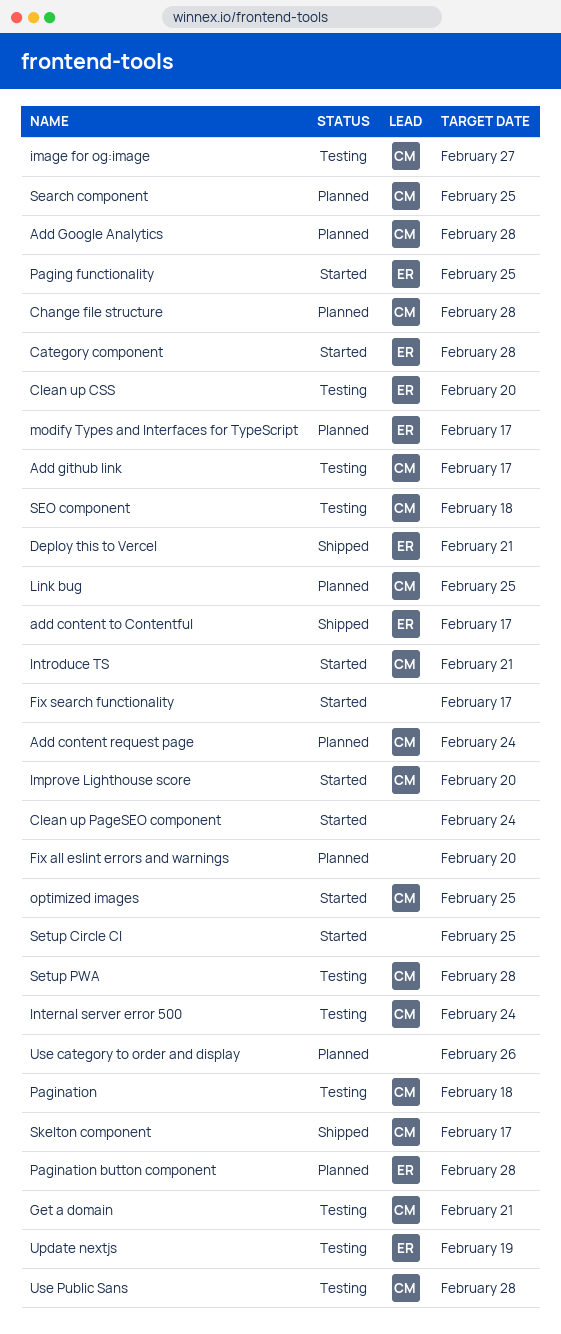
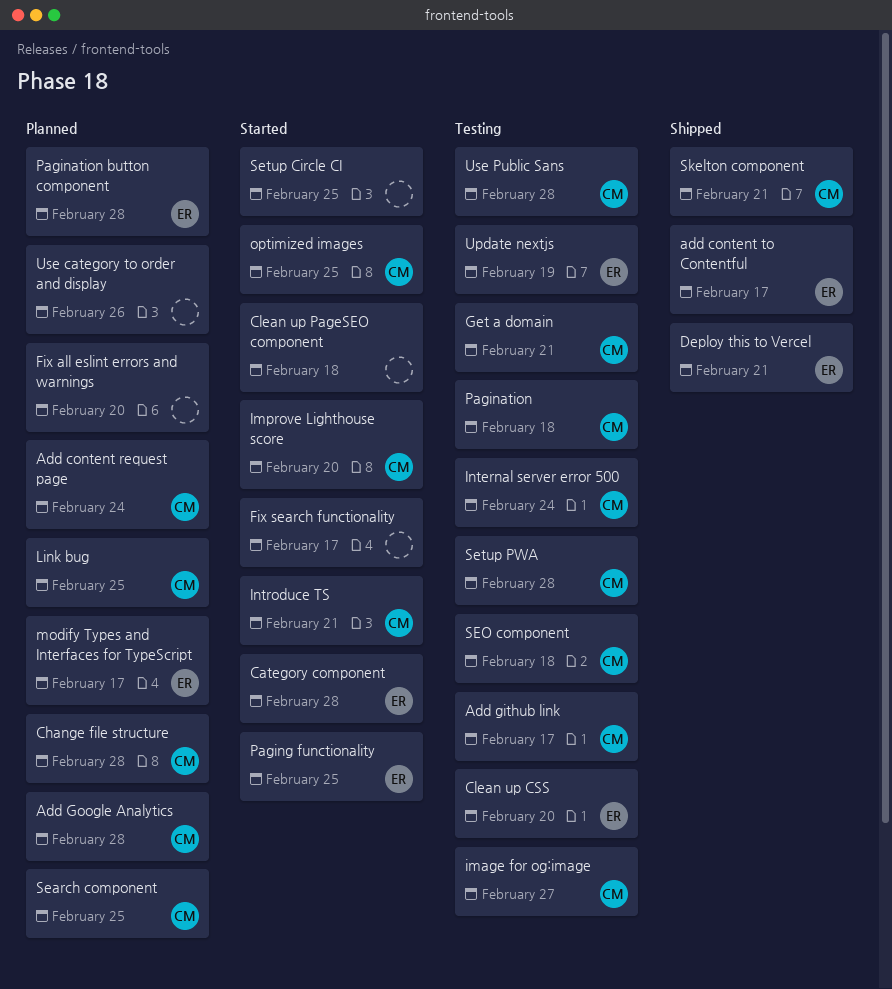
Clean up PageSEO component, due: Feb 24 -> Feb 18
Skelton component, due: Feb 17 -> Feb 21

